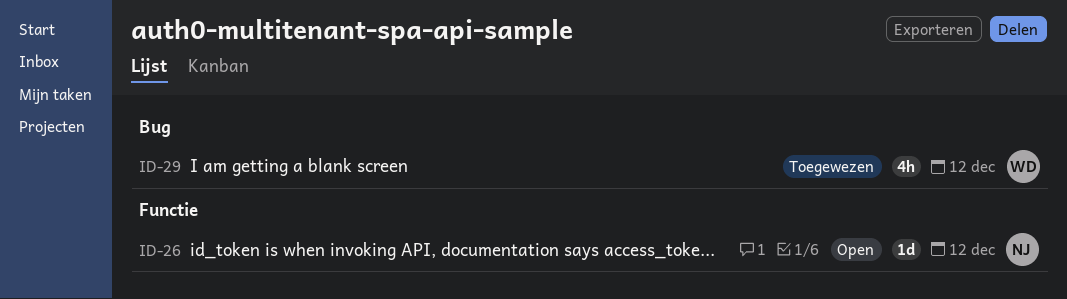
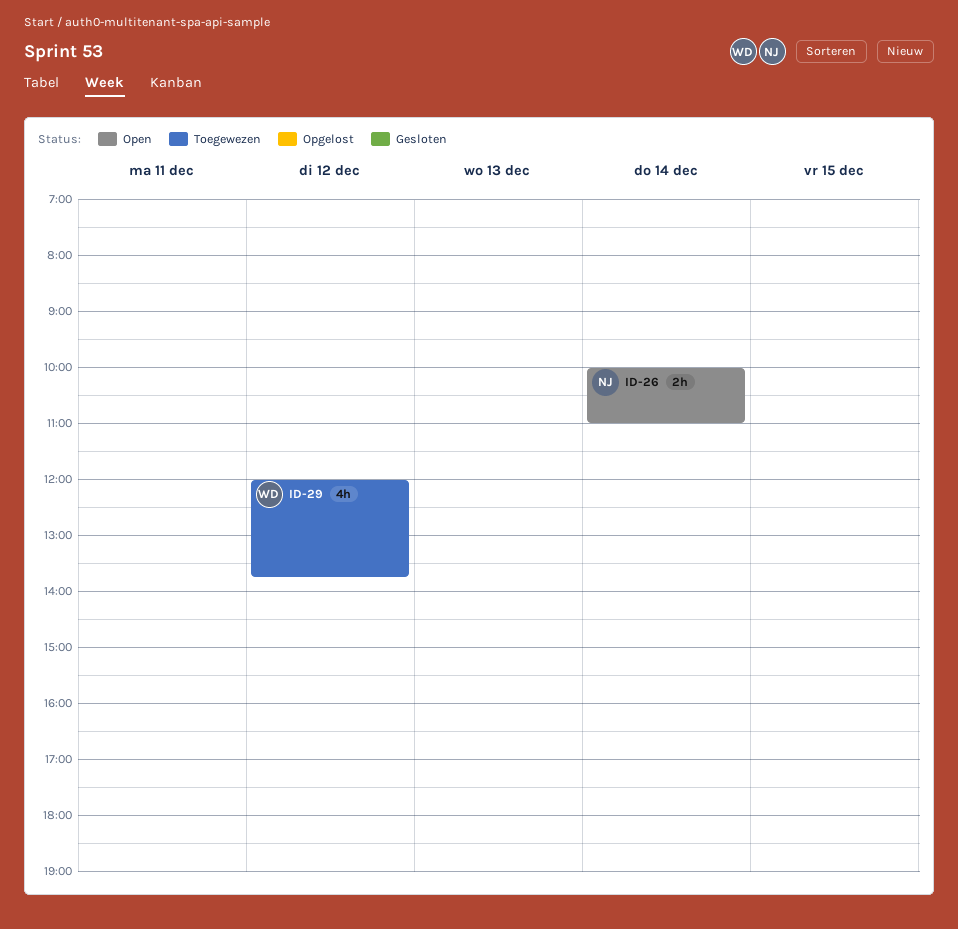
ID-26, estimate: 1d -> 2h
ID-26, day: Dec 12 -> Dec 14

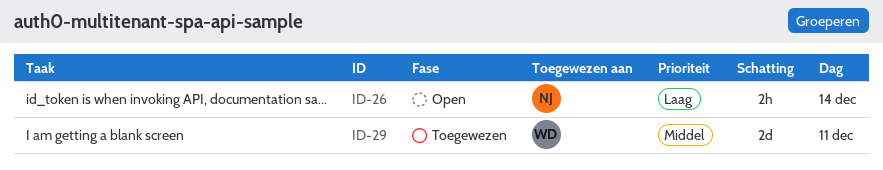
ID-29, estimate: 4h -> 2d
ID-29, day: Dec 12 -> Dec 11

